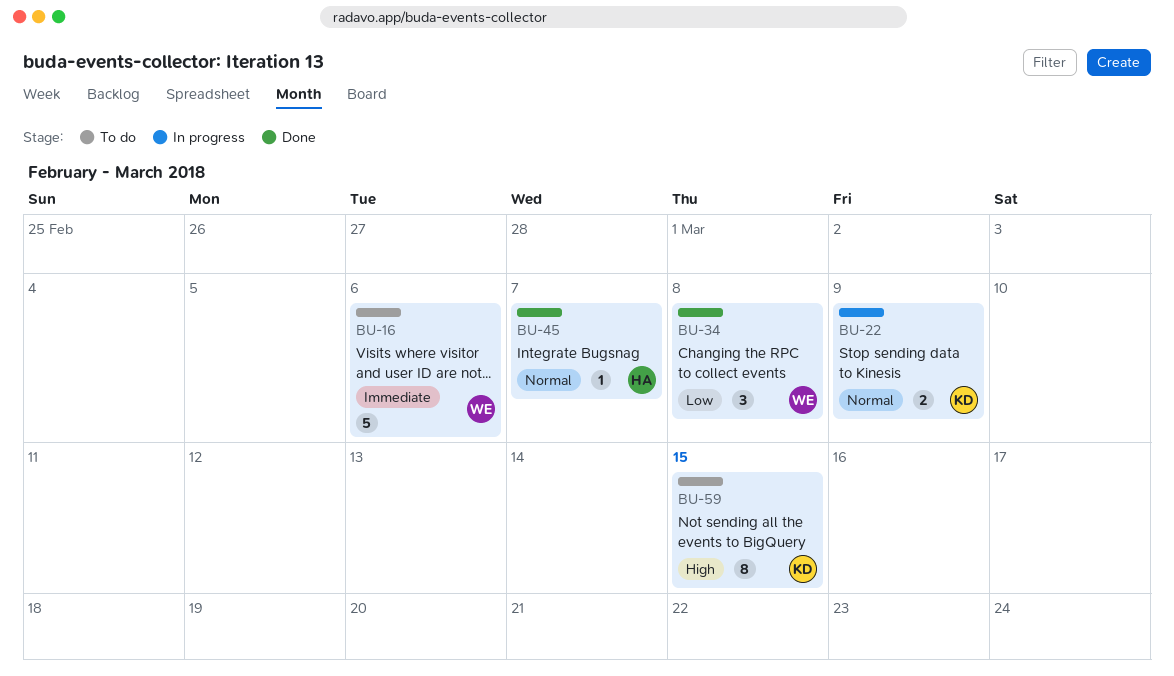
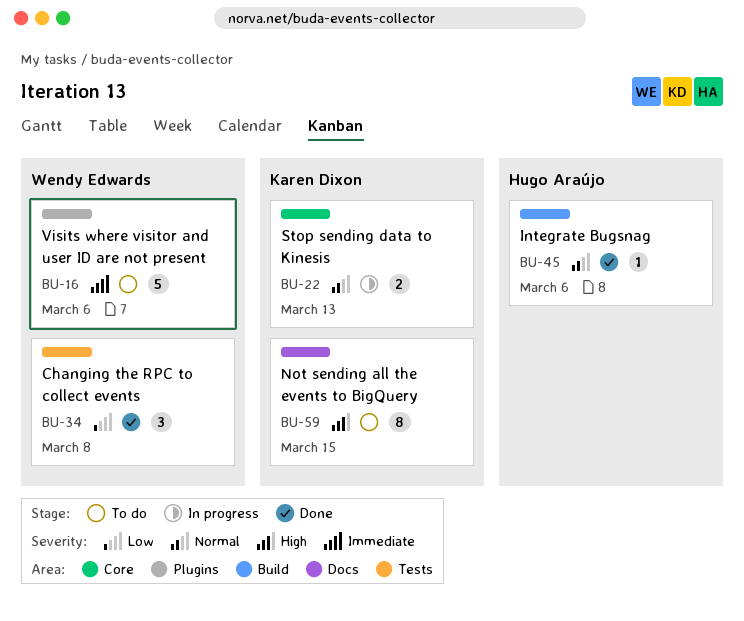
BU-22, due: Mar 9 -> Mar 13
BU-45, due: Mar 7 -> Mar 6

